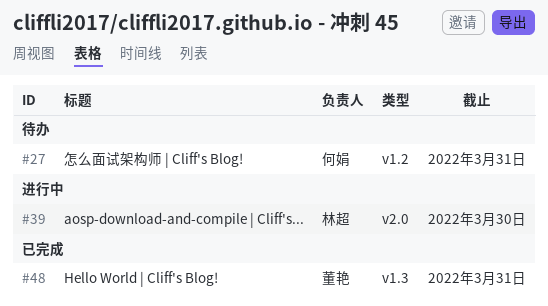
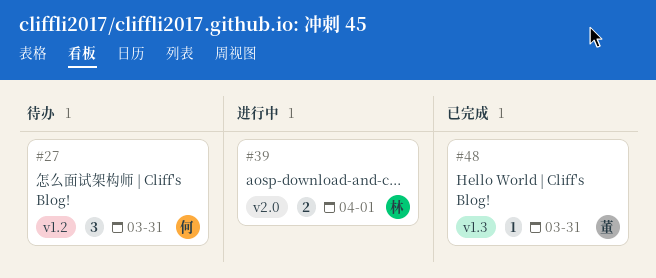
#39, due: Mar 30 -> Apr 1

